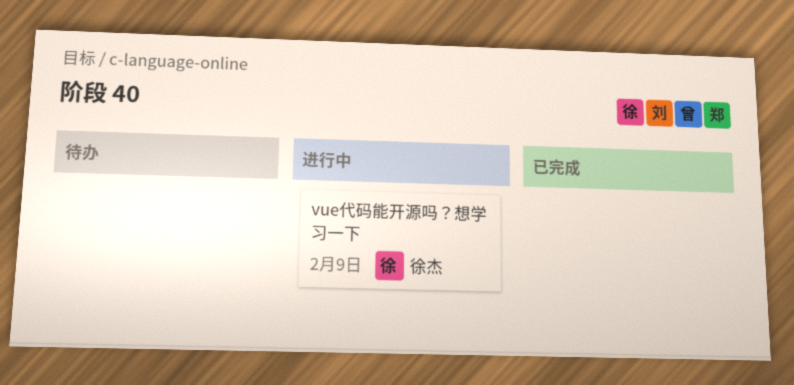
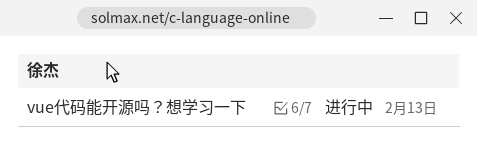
vue代码能开源吗？想学习一下, due: Feb 9 -> Feb 13

